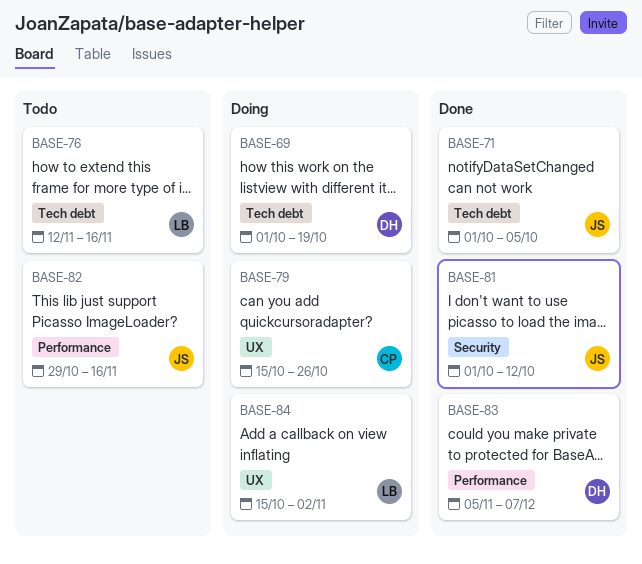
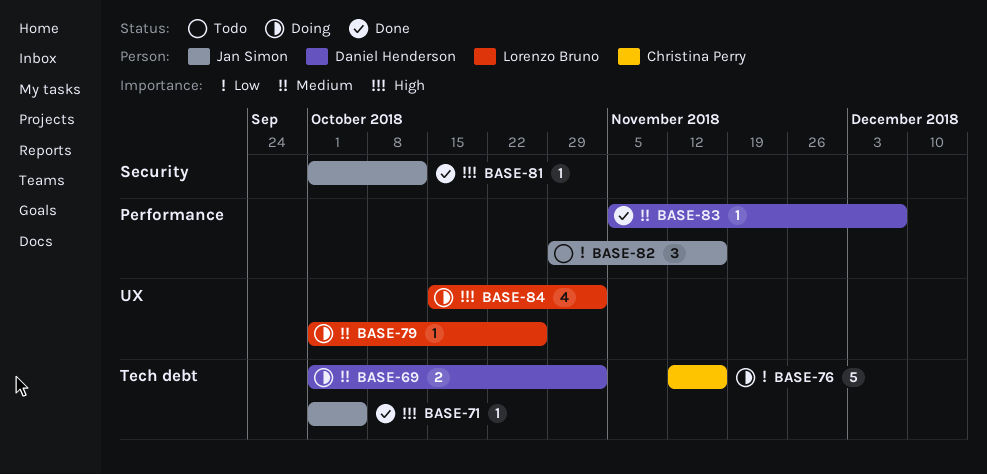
BASE-69, due: Oct 19 -> Nov 2
BASE-76, status: Todo -> Doing
BASE-76, owner: Lorenzo Bruno -> Christina Perry
BASE-79, owner: Christina Perry -> Lorenzo Bruno
BASE-79, start: Oct 15 -> Oct 1

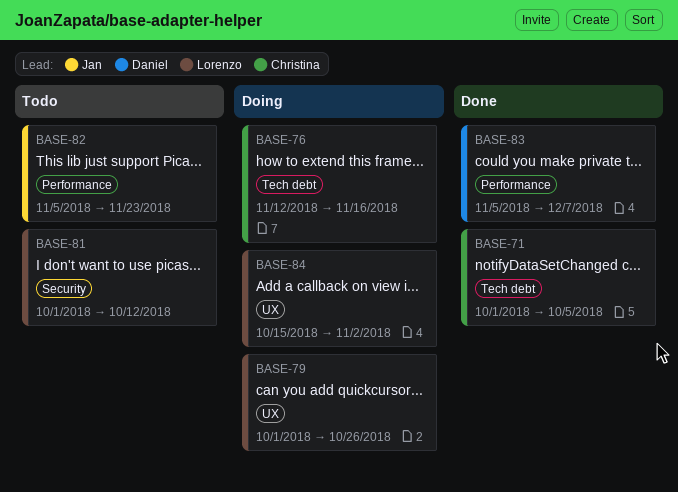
BASE-69: present -> none
BASE-71, owner: Jan Simon -> Christina Perry
BASE-81, status: Done -> Todo
BASE-81, owner: Jan Simon -> Lorenzo Bruno
BASE-82, start: Oct 29 -> Nov 5
BASE-82, due: Nov 16 -> Nov 23

